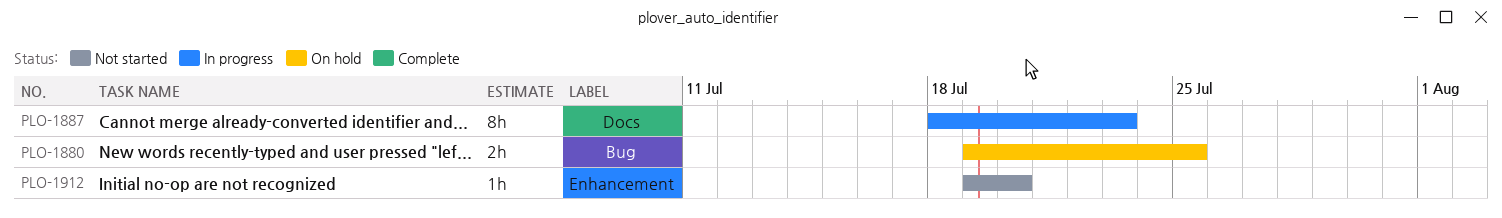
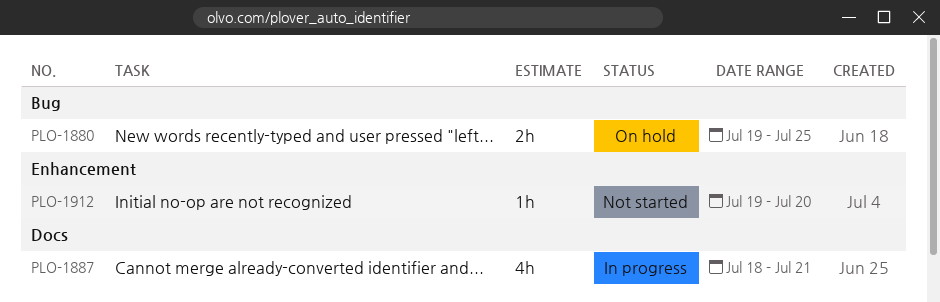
PLO-1887, estimate: 8h -> 4h
PLO-1887, due: Jul 23 -> Jul 21

